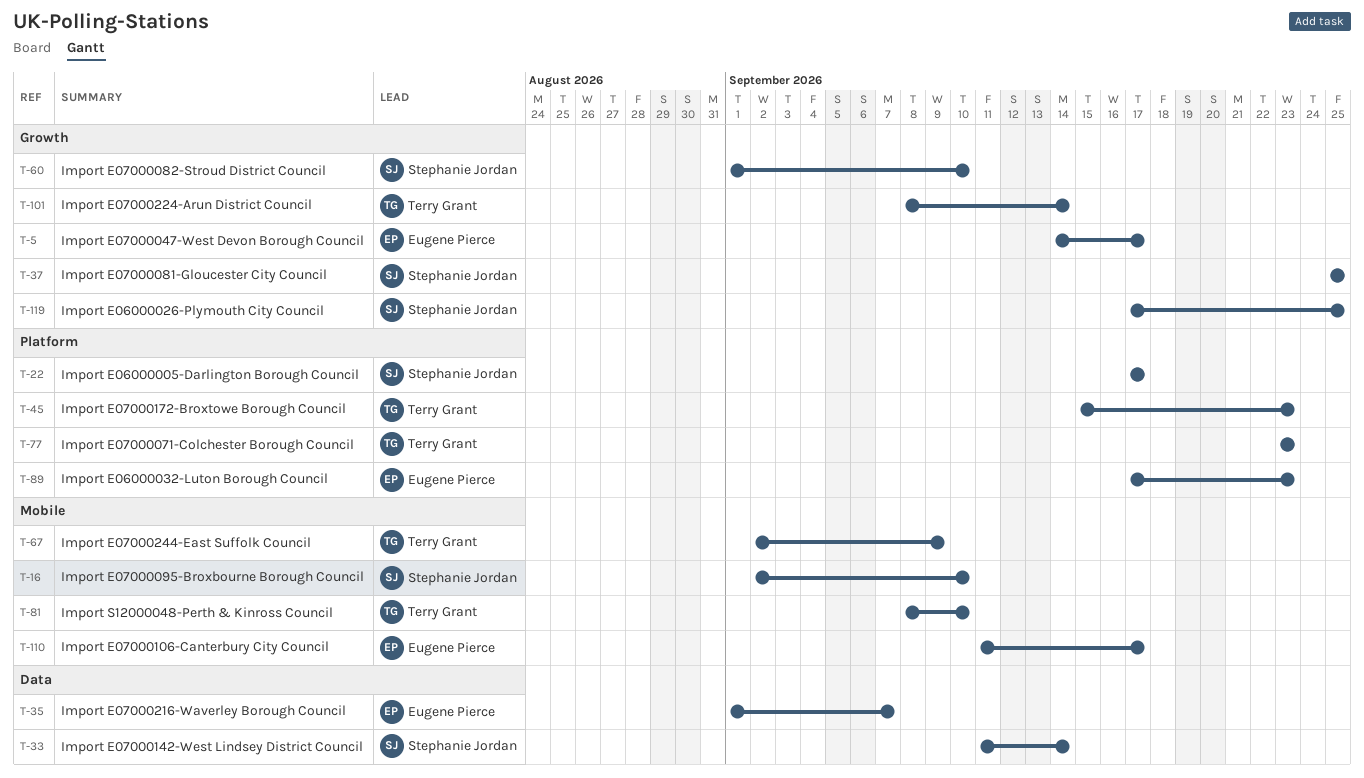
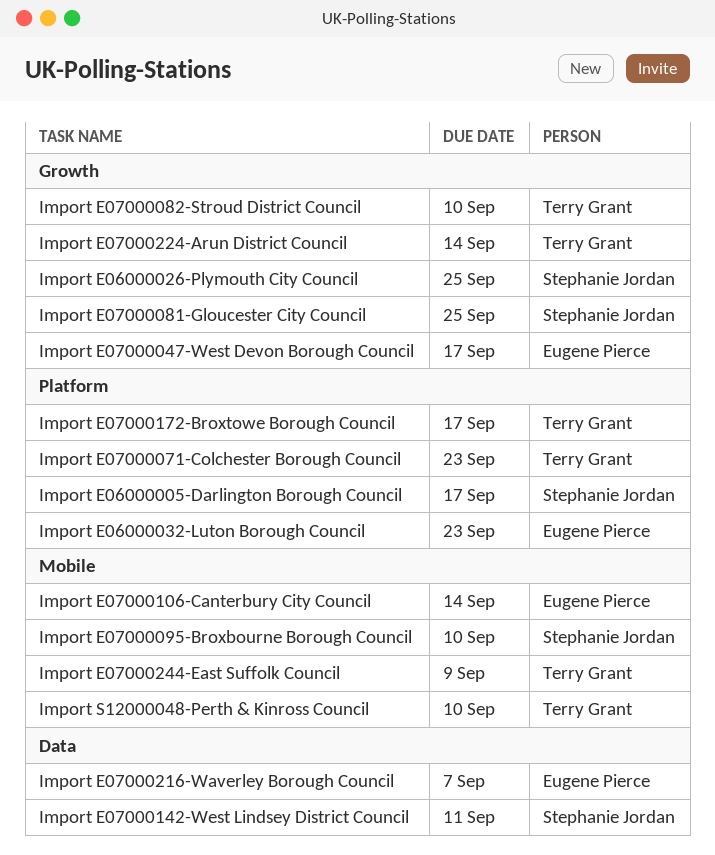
Import E07000082-Stroud District Council, owner: Stephanie Jordan -> Terry Grant
Import E07000106-Canterbury City Council, due: Sep 17 -> Sep 14
Import E07000142-West Lindsey District Council, due: Sep 14 -> Sep 11
Import E07000172-Broxtowe Borough Council, due: Sep 23 -> Sep 17

